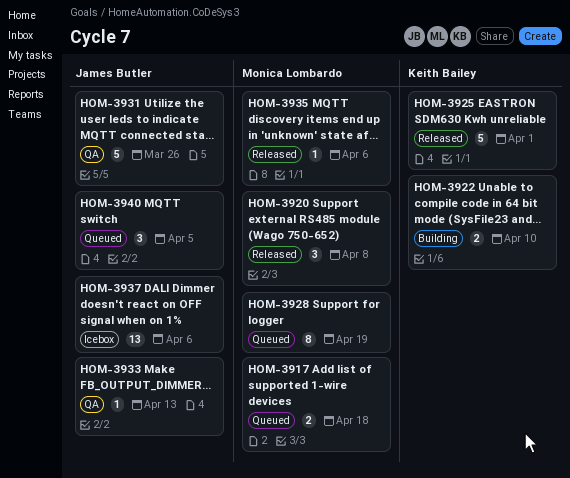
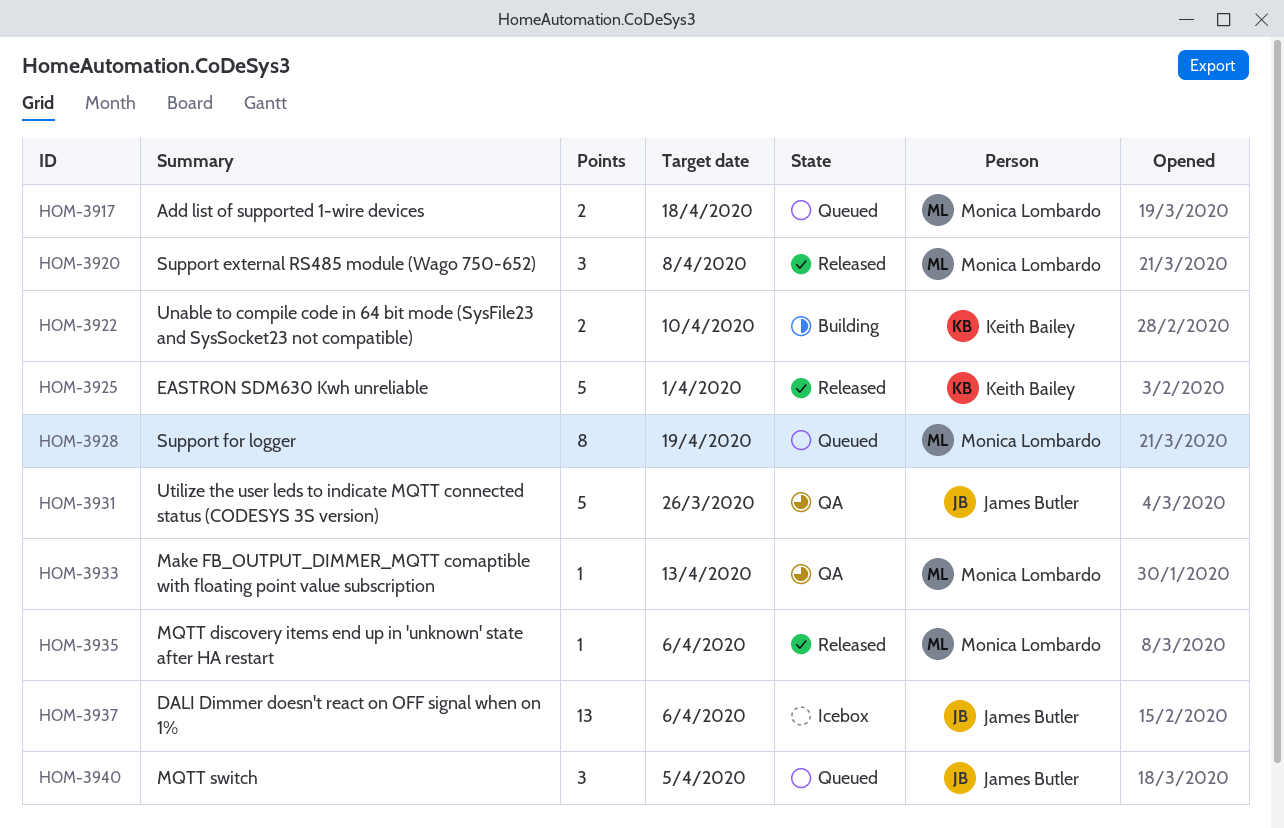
HOM-3933, owner: James Butler -> Monica Lombardo

